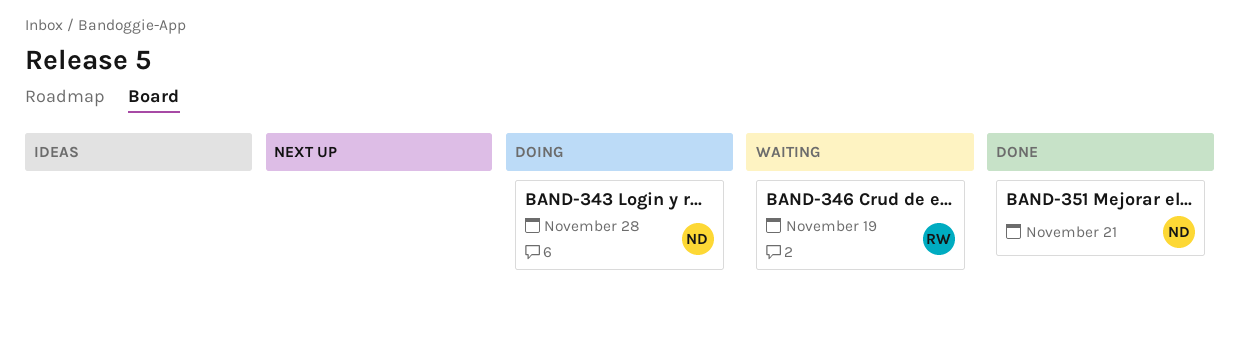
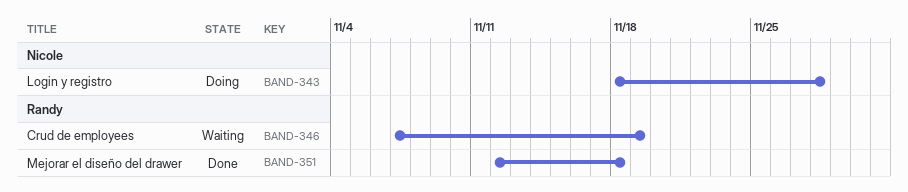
BAND-351, owner: Nicole -> Randy
BAND-351, due: Nov 21 -> Nov 18

